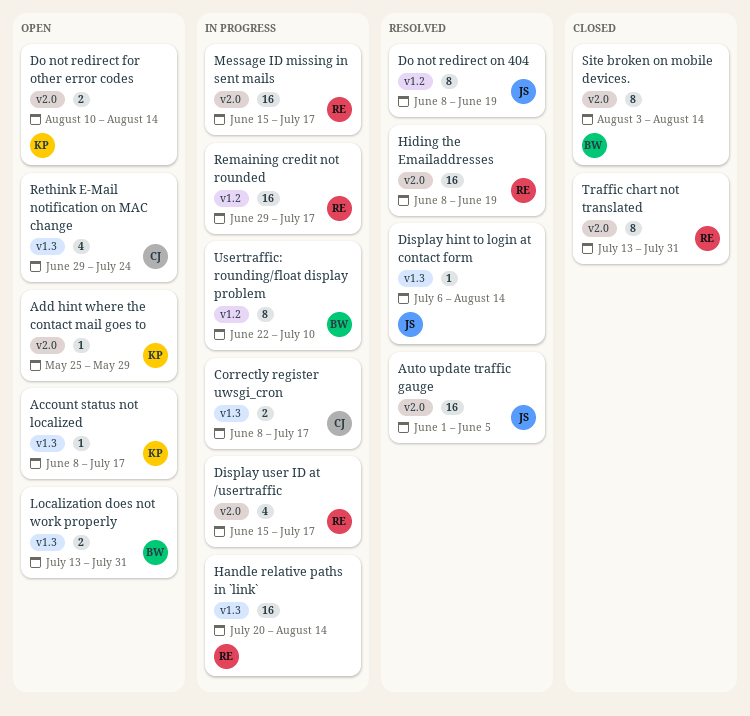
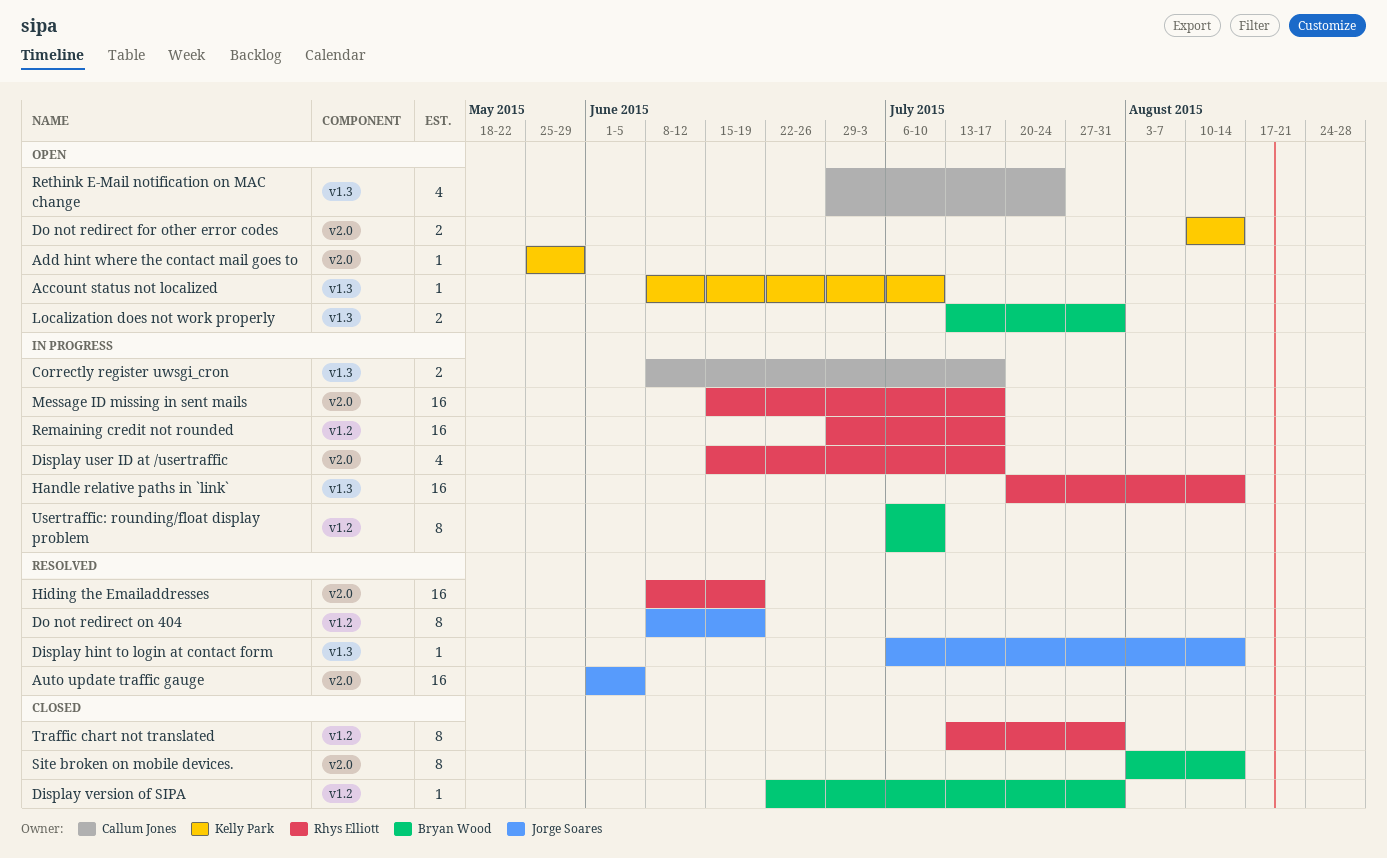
Account status not localized, due: Jul 17 -> Jul 10
Display version of SIPA: none -> present
Traffic chart not translated, label: v2.0 -> v1.2
Usertraffic: rounding/float display problem, start: Jun 22 -> Jul 6

